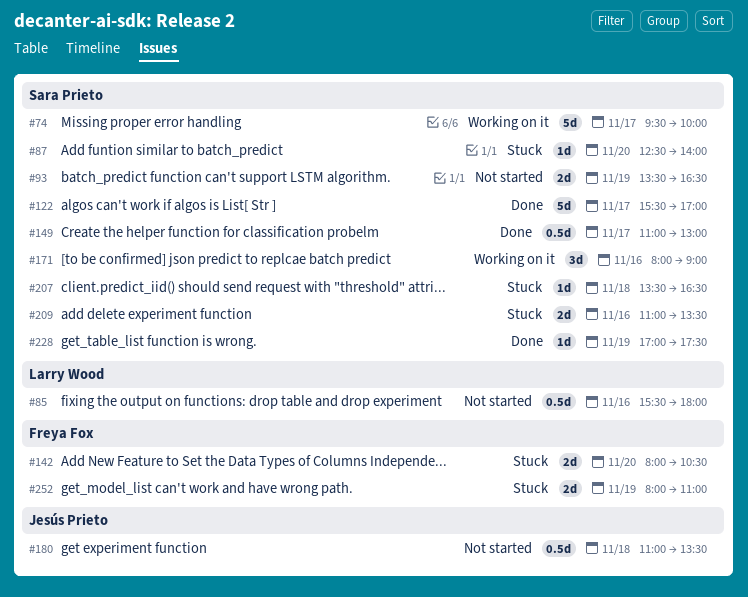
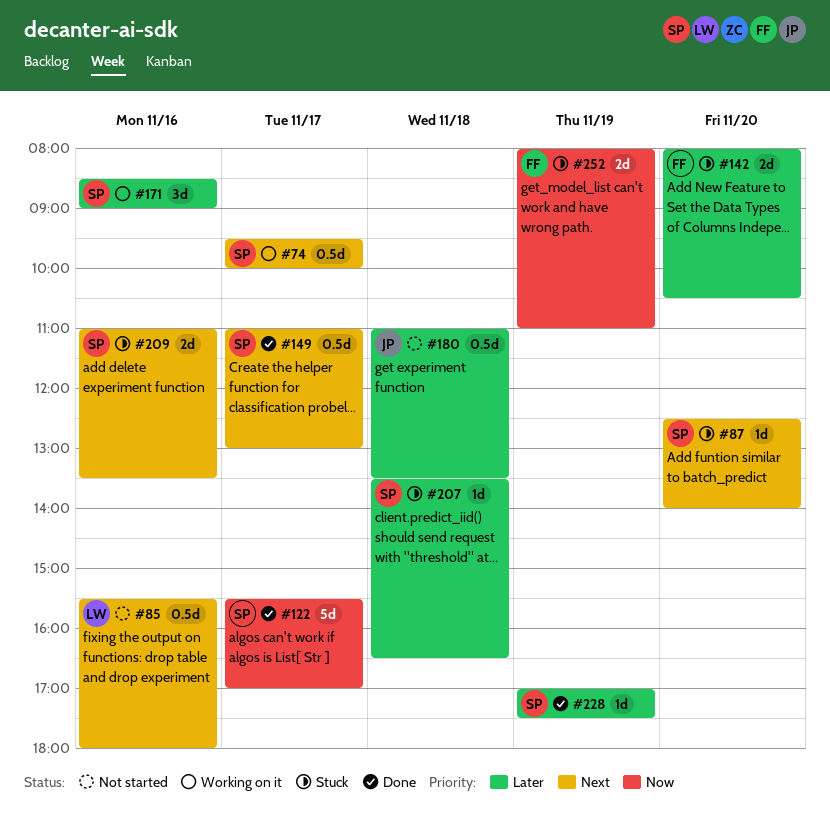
#74, estimate: 5d -> 0.5d
#93: present -> none
#171, begins: 08:00 -> 08:30

